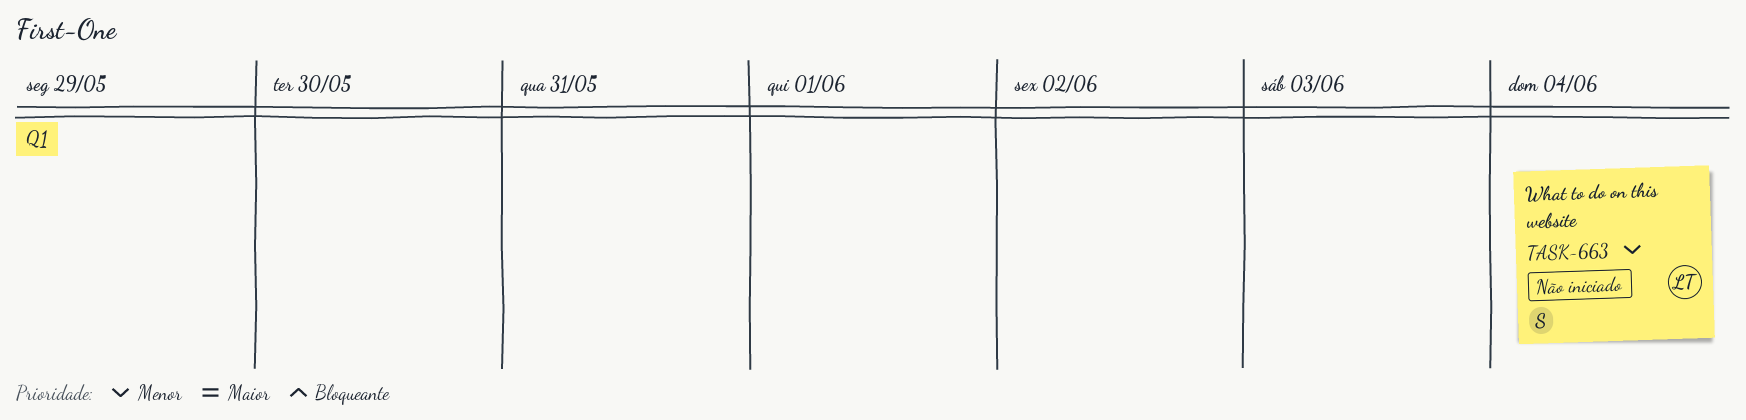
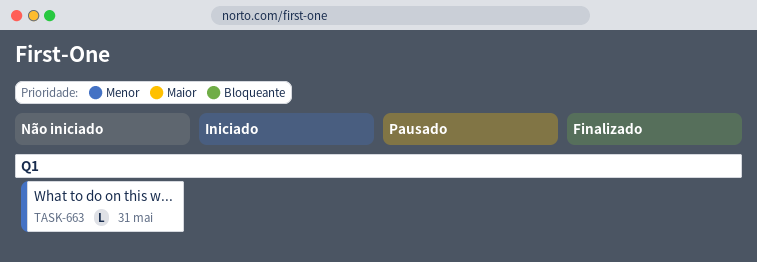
TASK-663, estimate: S -> L
TASK-663, due: Jun 4 -> May 31

